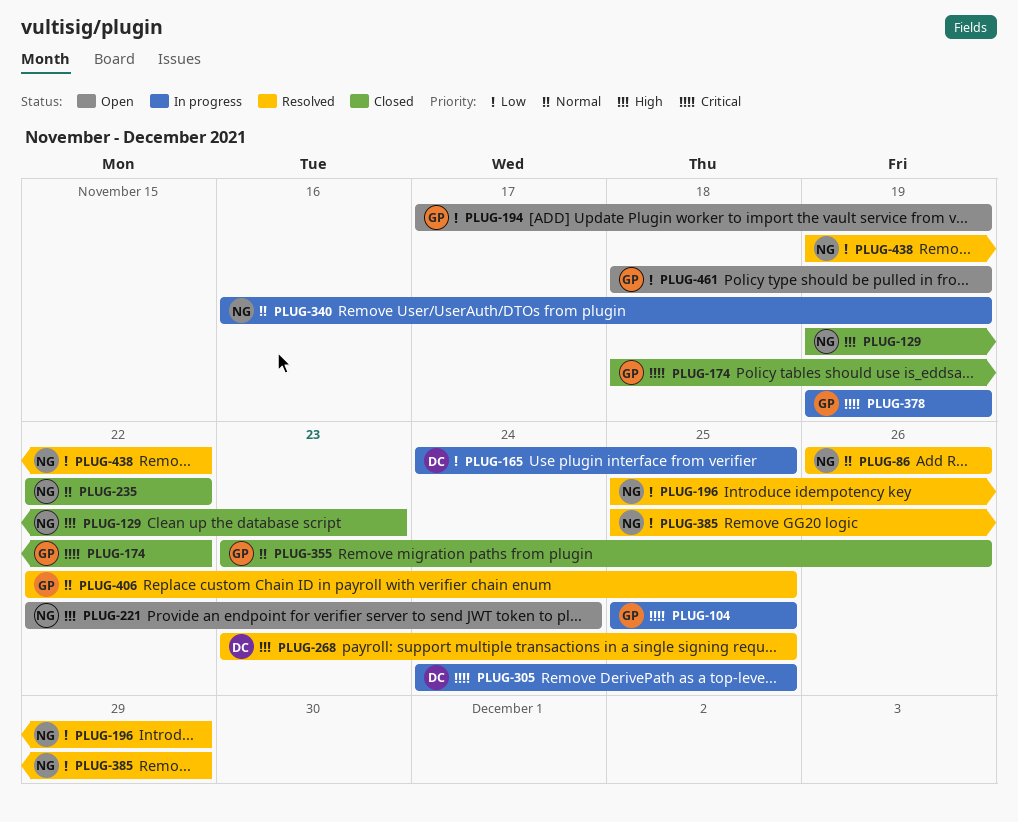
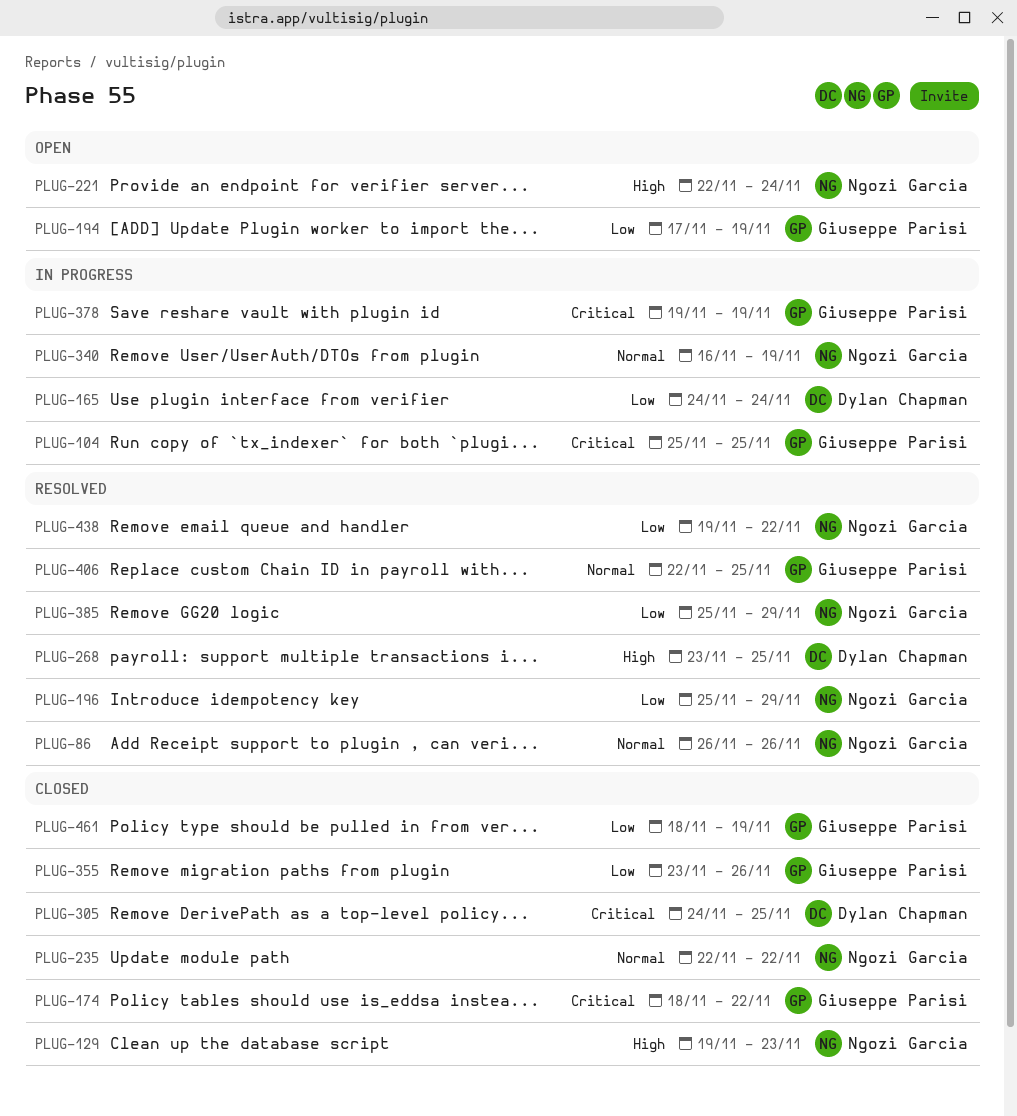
PLUG-165, due: Nov 25 -> Nov 24
PLUG-305, status: In progress -> Closed
PLUG-355, priority: Normal -> Low
PLUG-461, status: Open -> Closed

